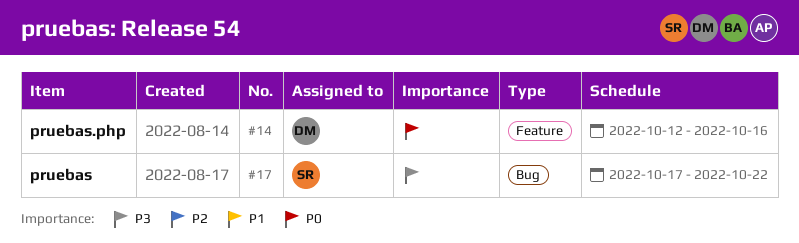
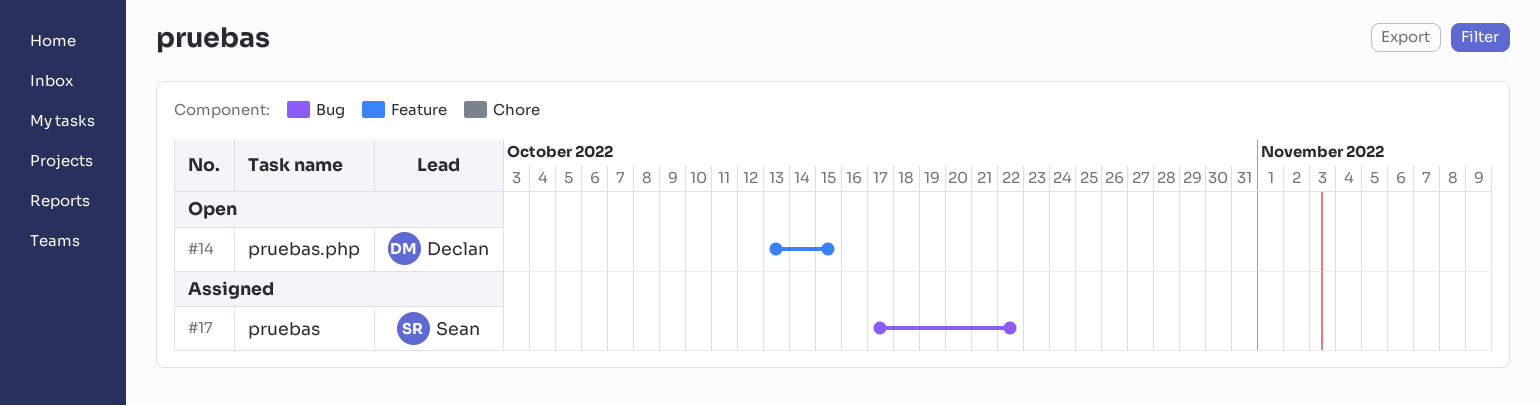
#14, start: Oct 12 -> Oct 13
#14, due: Oct 16 -> Oct 15

